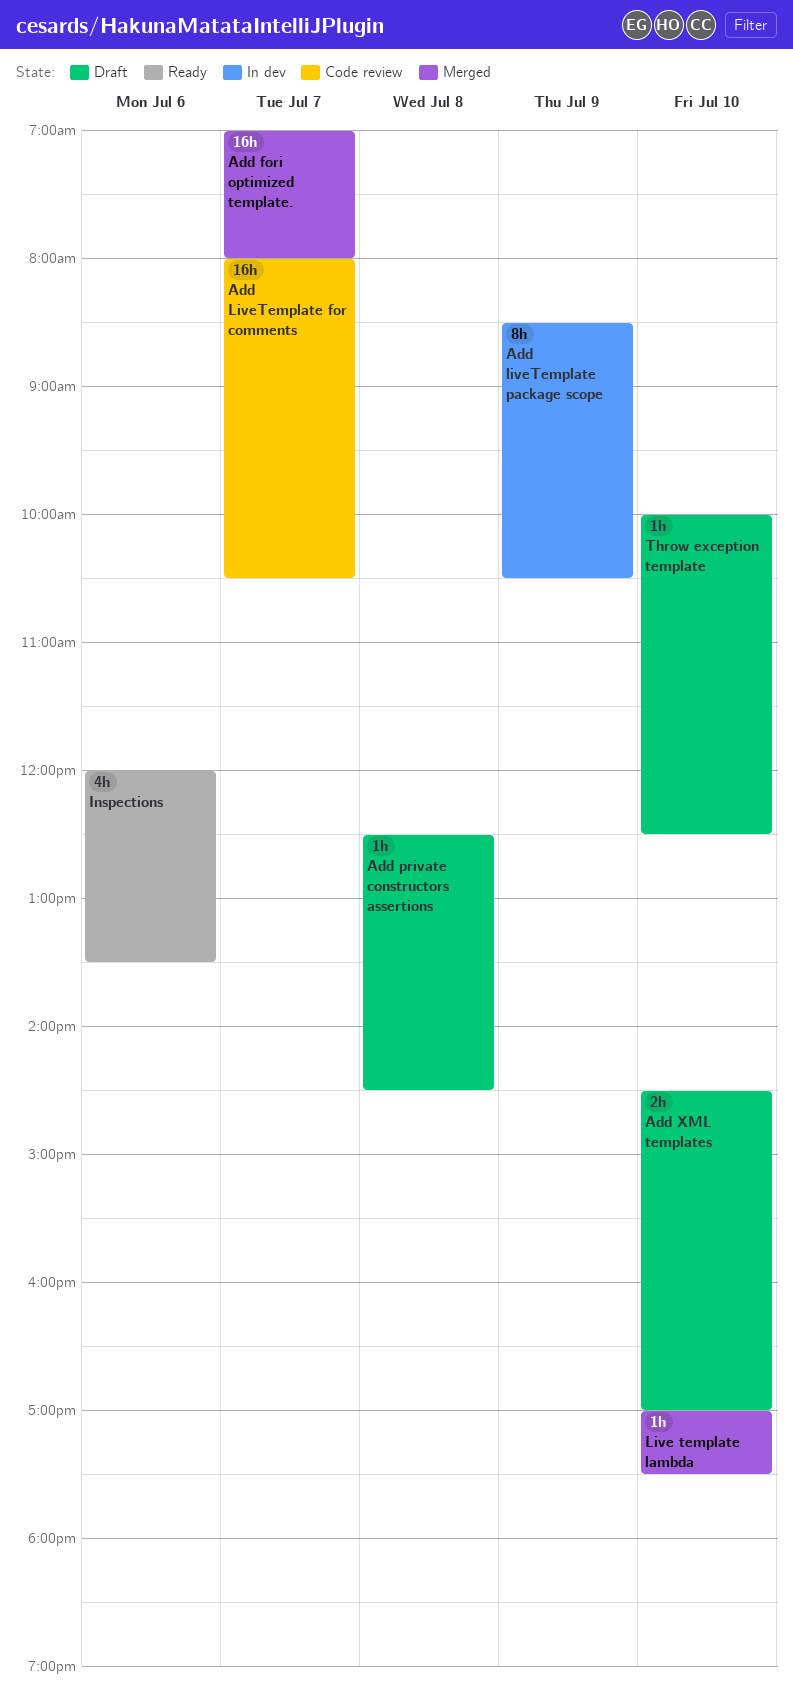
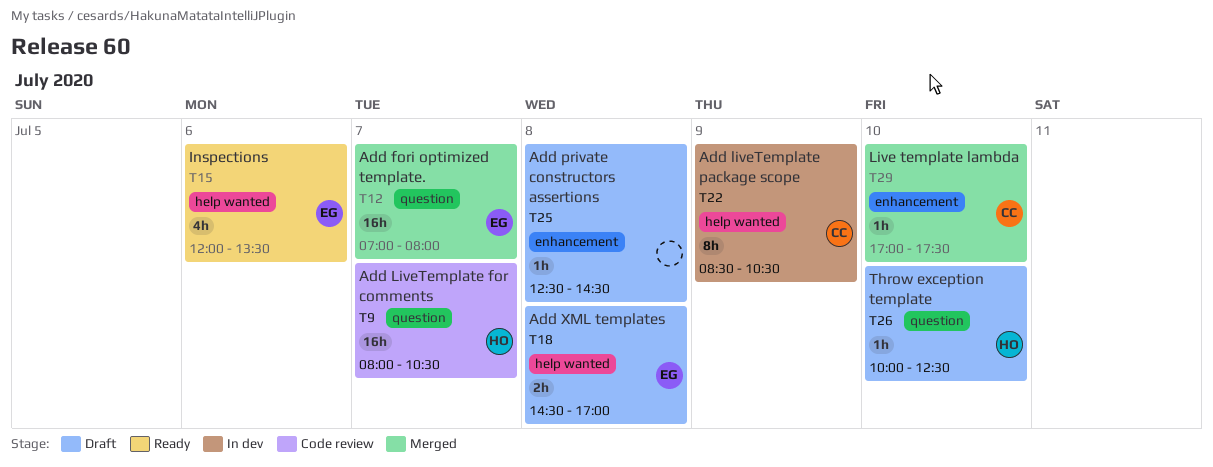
Add XML templates, day: Jul 10 -> Jul 8

